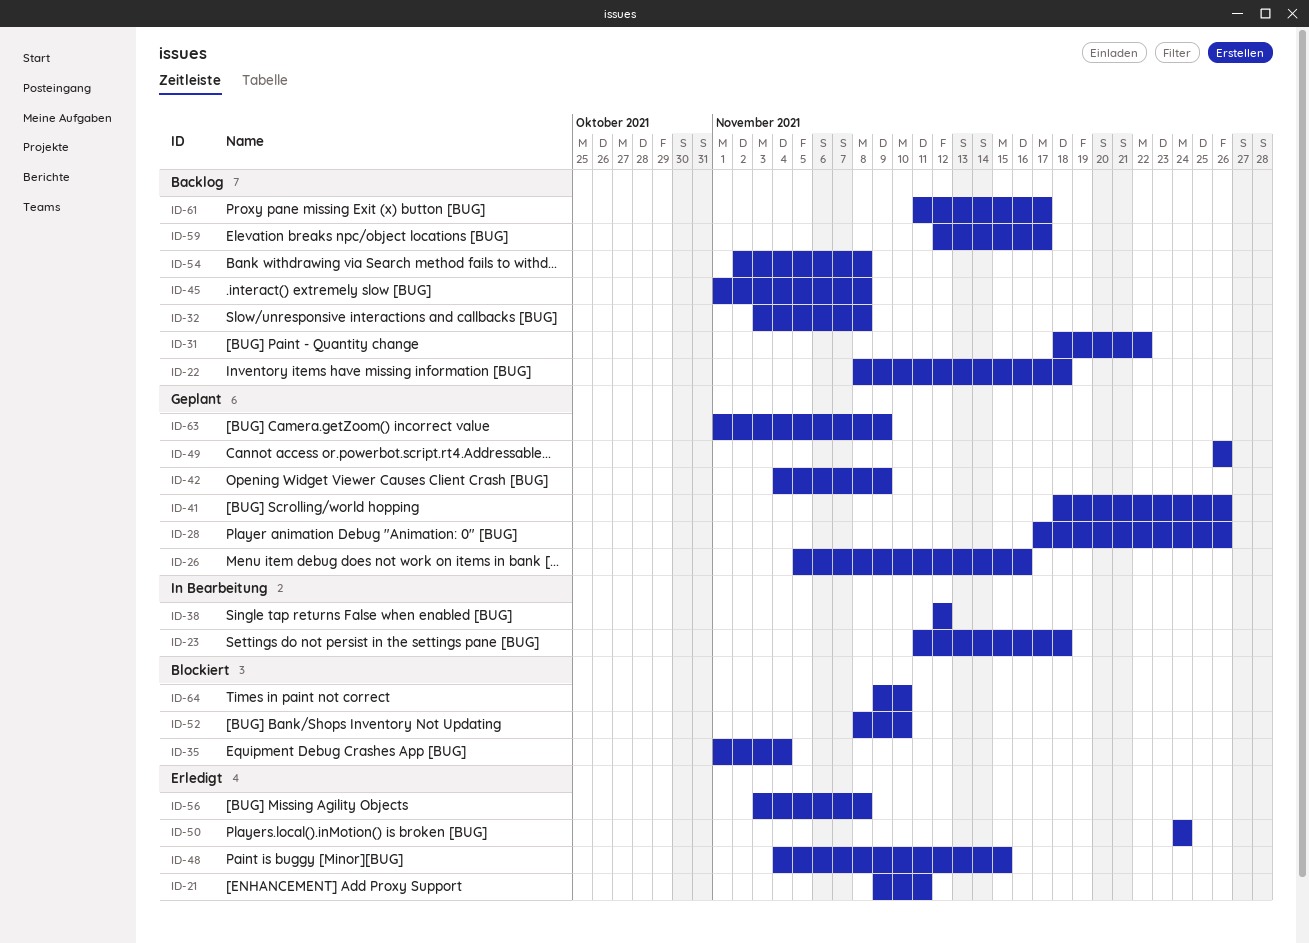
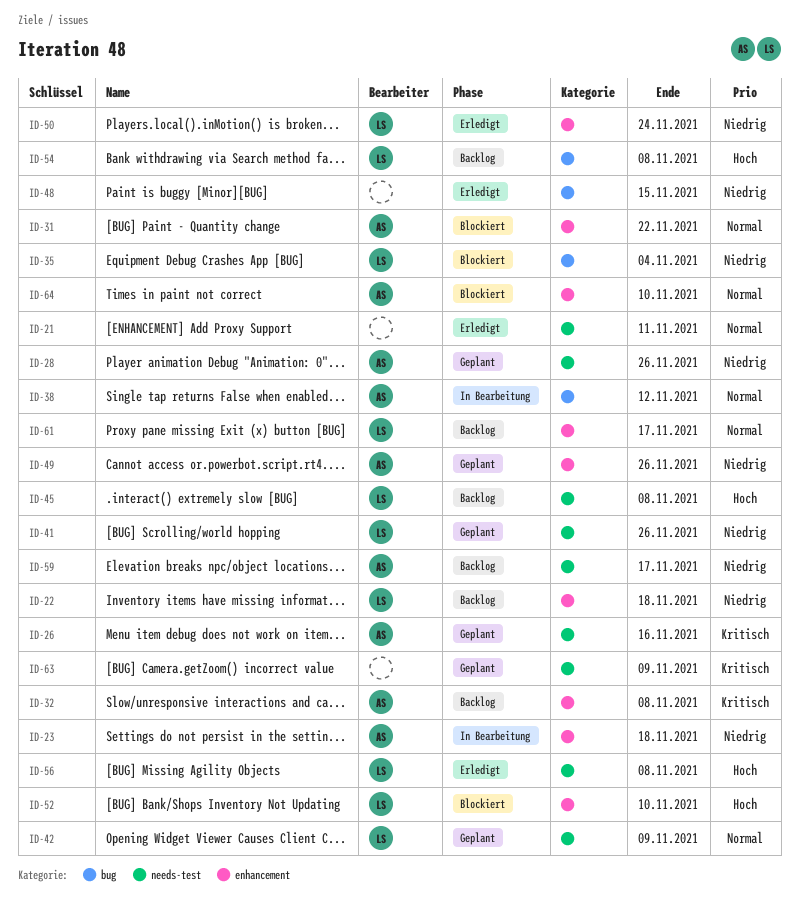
ID-31, status: Backlog -> Blockiert

